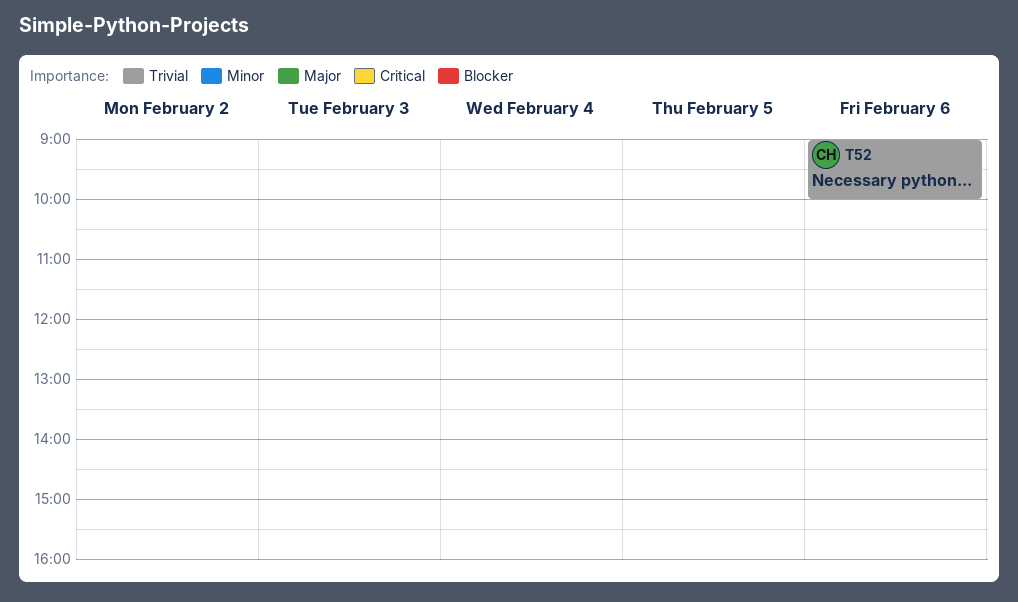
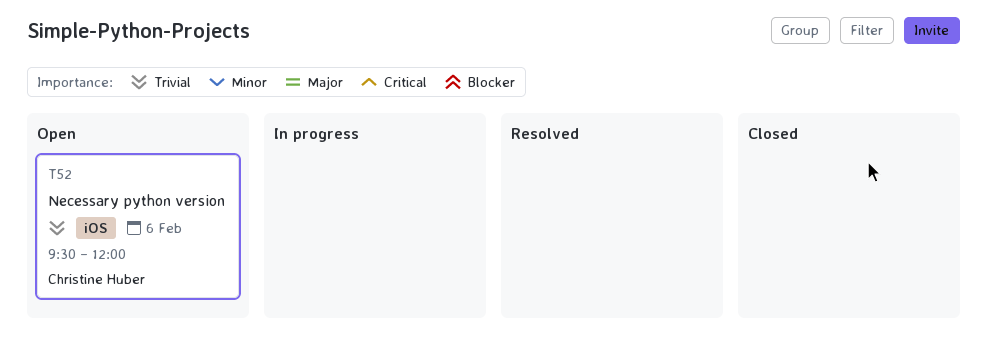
T52, begins: 09:00 -> 09:30
T52, ends: 10:00 -> 12:00

